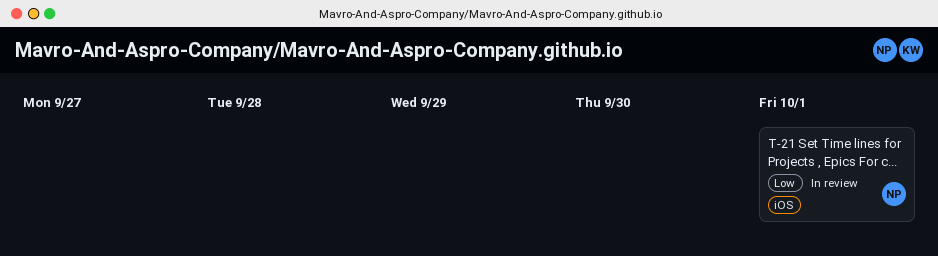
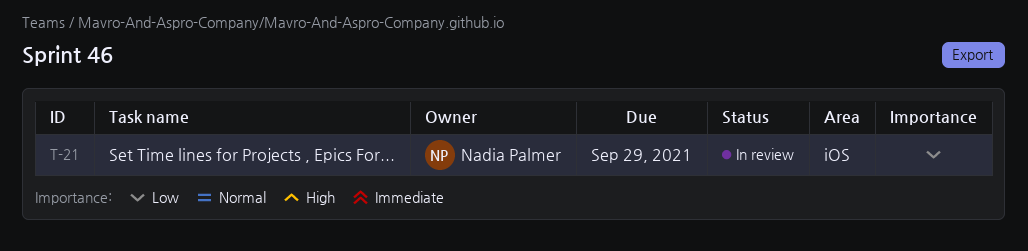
T-21, due: Oct 1 -> Sep 29

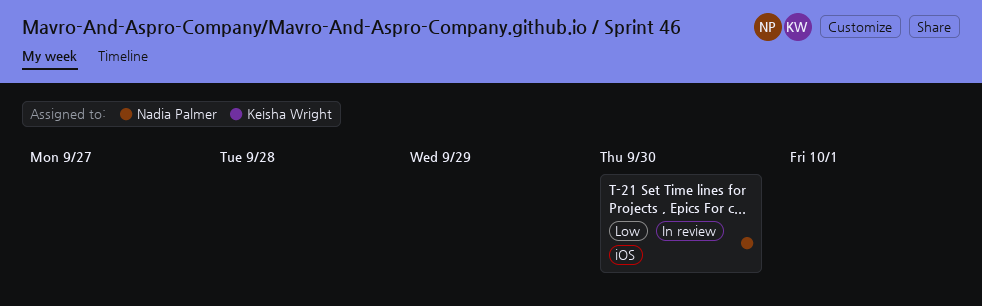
T-21, due: Sep 29 -> Sep 30

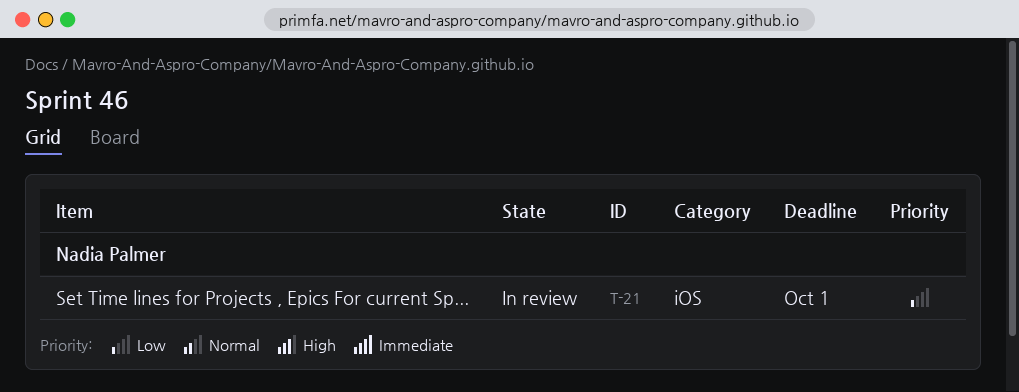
T-21, due: Sep 30 -> Oct 1

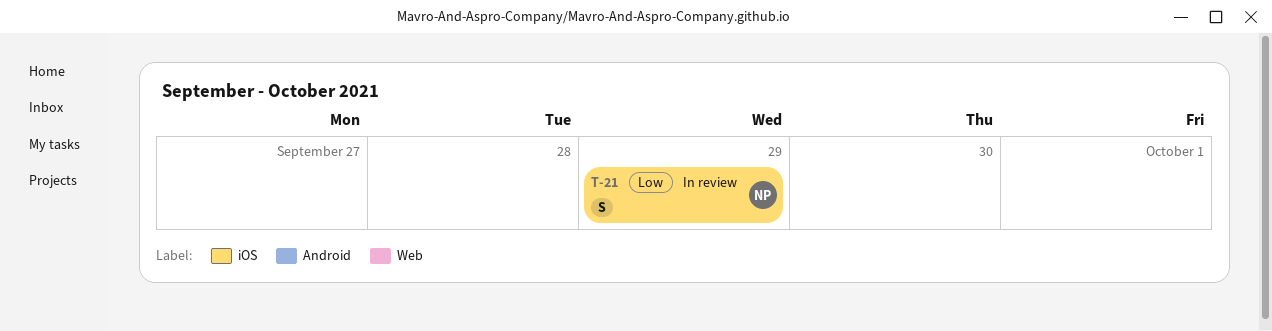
T-21, due: Oct 1 -> Sep 29

